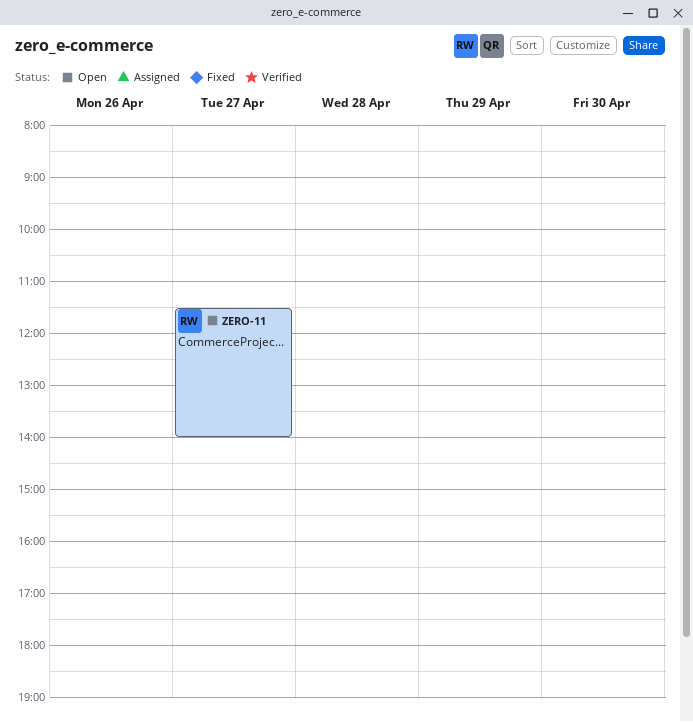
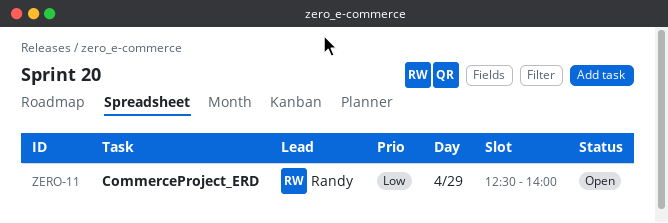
ZERO-11, day: Apr 27 -> Apr 29
ZERO-11, begins: 11:30 -> 12:30

